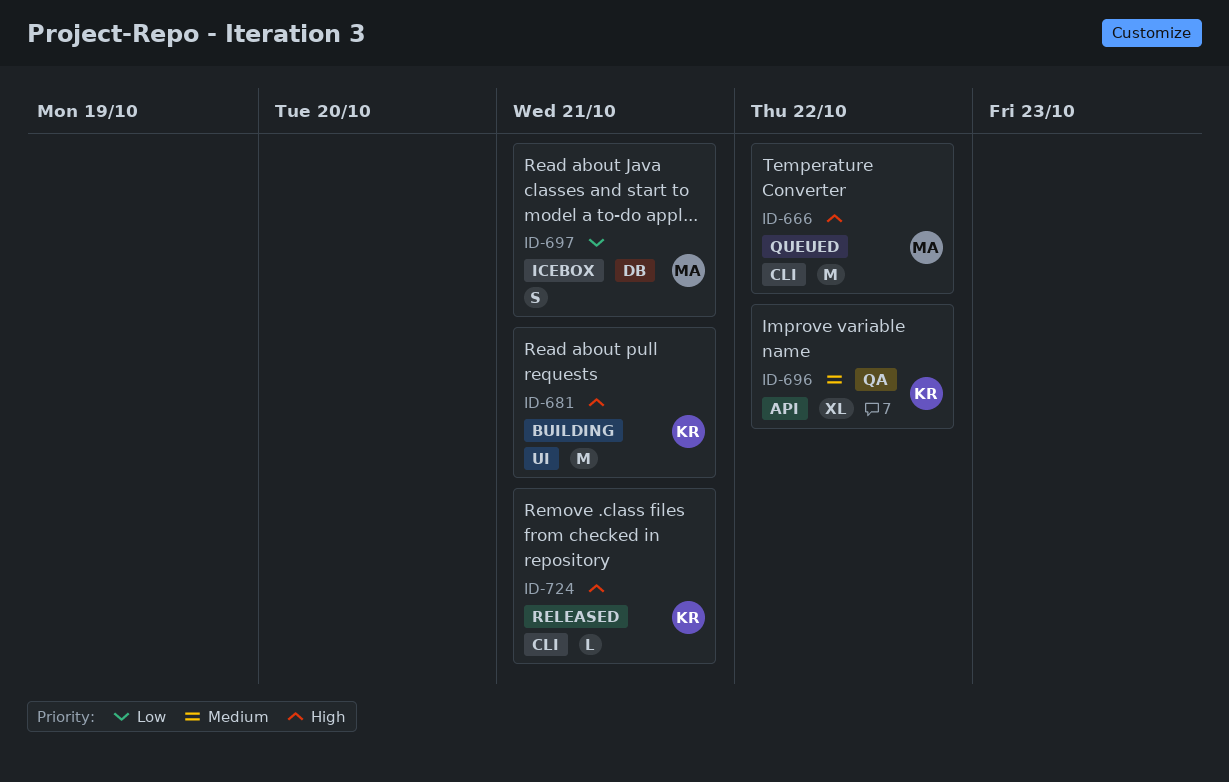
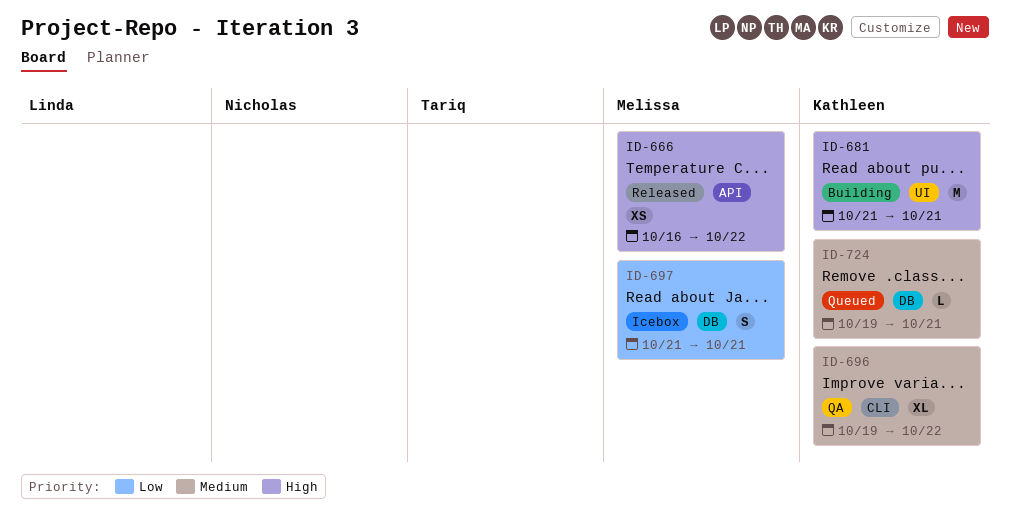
ID-666, status: Queued -> Released
ID-666, label: CLI -> API
ID-666, estimate: M -> XS
ID-696, label: API -> CLI
ID-724, status: Released -> Queued
ID-724, priority: High -> Medium
ID-724, label: CLI -> DB

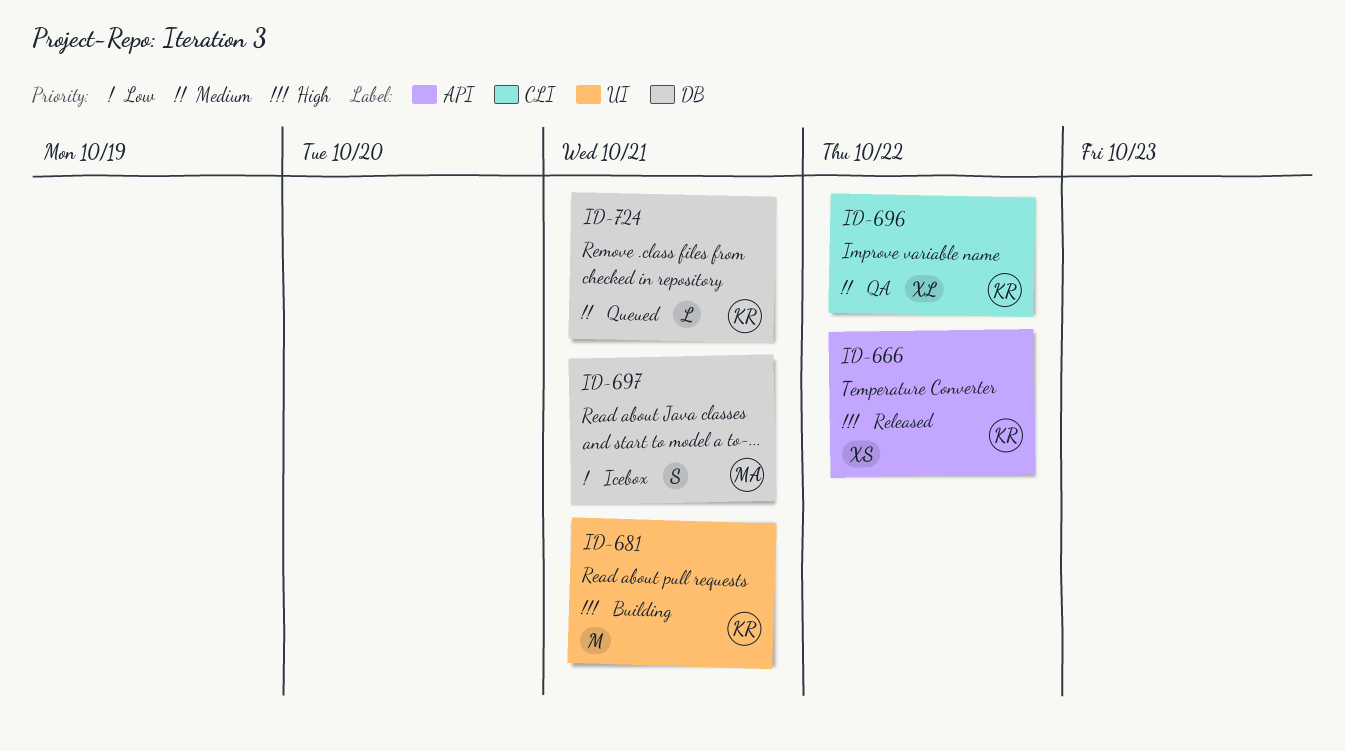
ID-666, owner: Melissa -> Kathleen

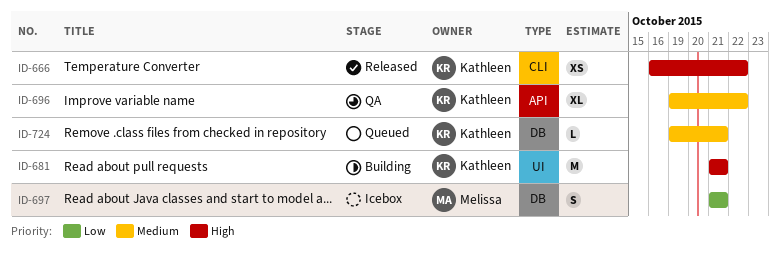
ID-666, label: API -> CLI
ID-696, label: CLI -> API

